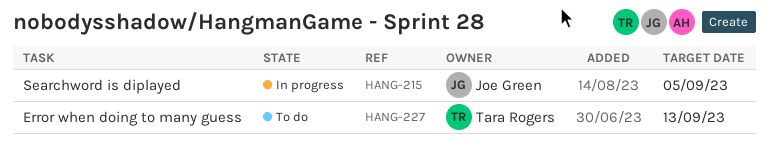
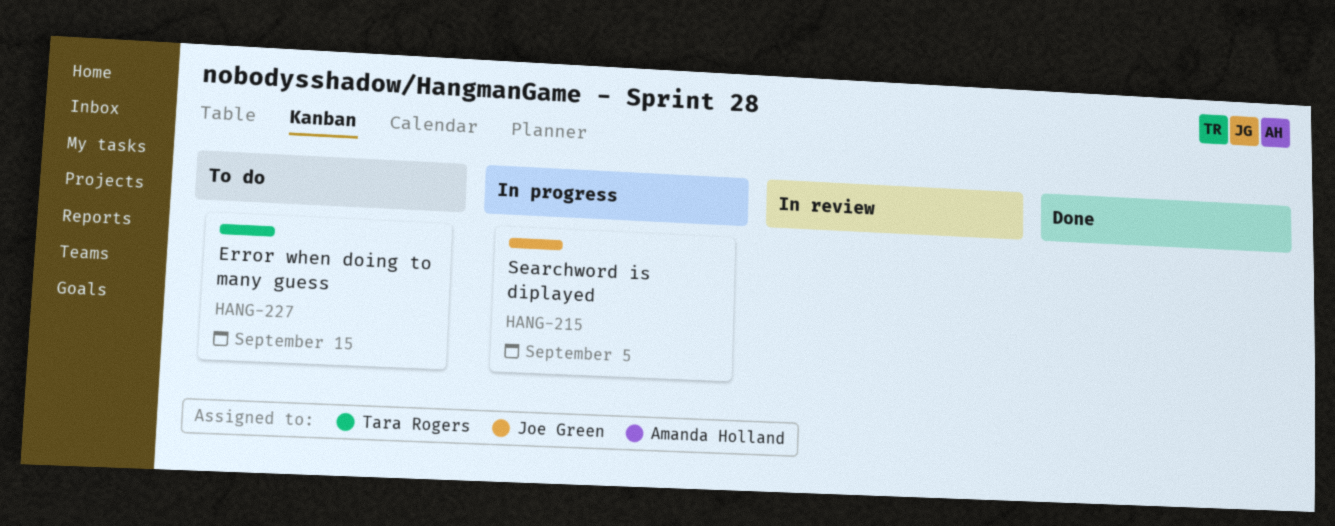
HANG-227, due: Sep 13 -> Sep 15

